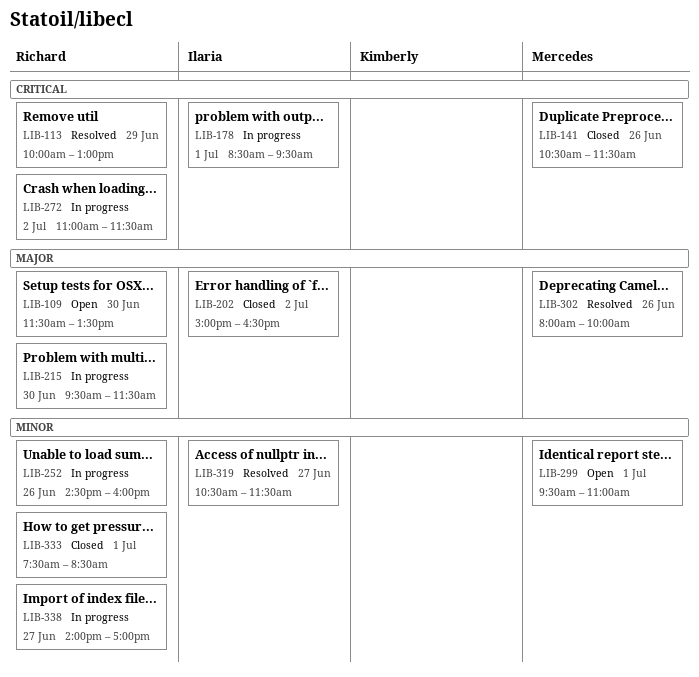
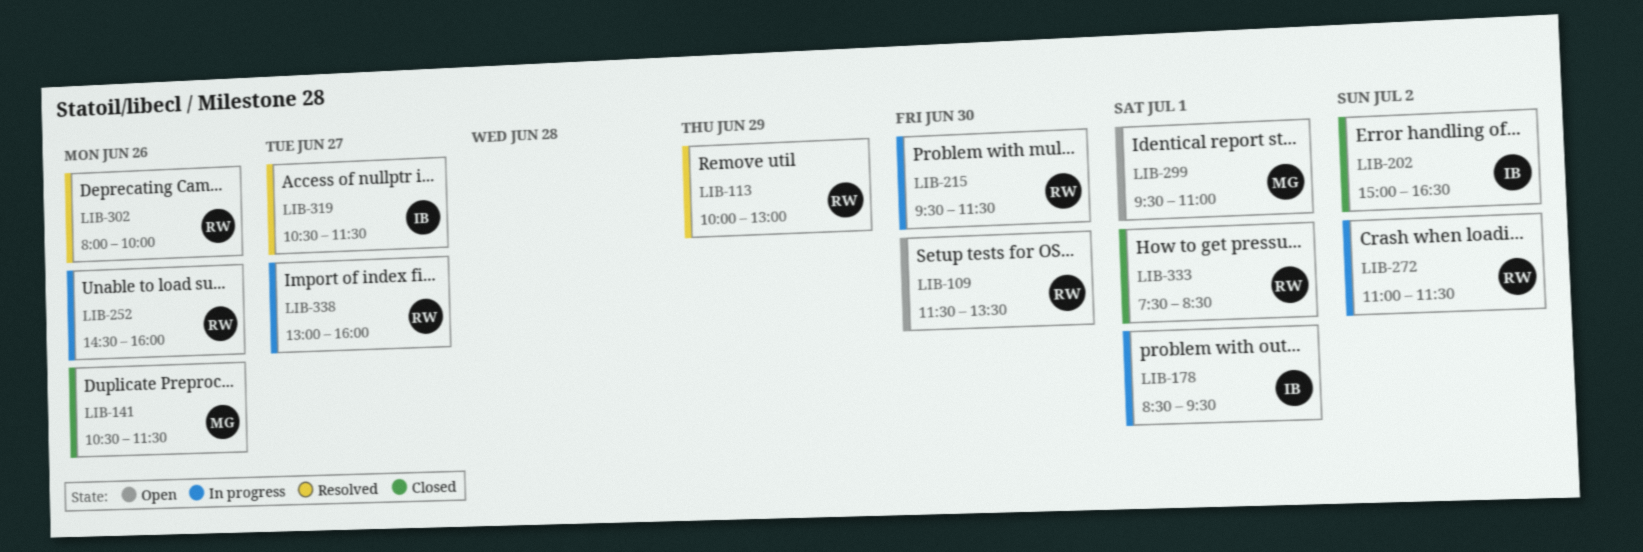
LIB-302, owner: Mercedes -> Richard
LIB-338, begins: 14:00 -> 13:00
LIB-338, ends: 17:00 -> 16:00

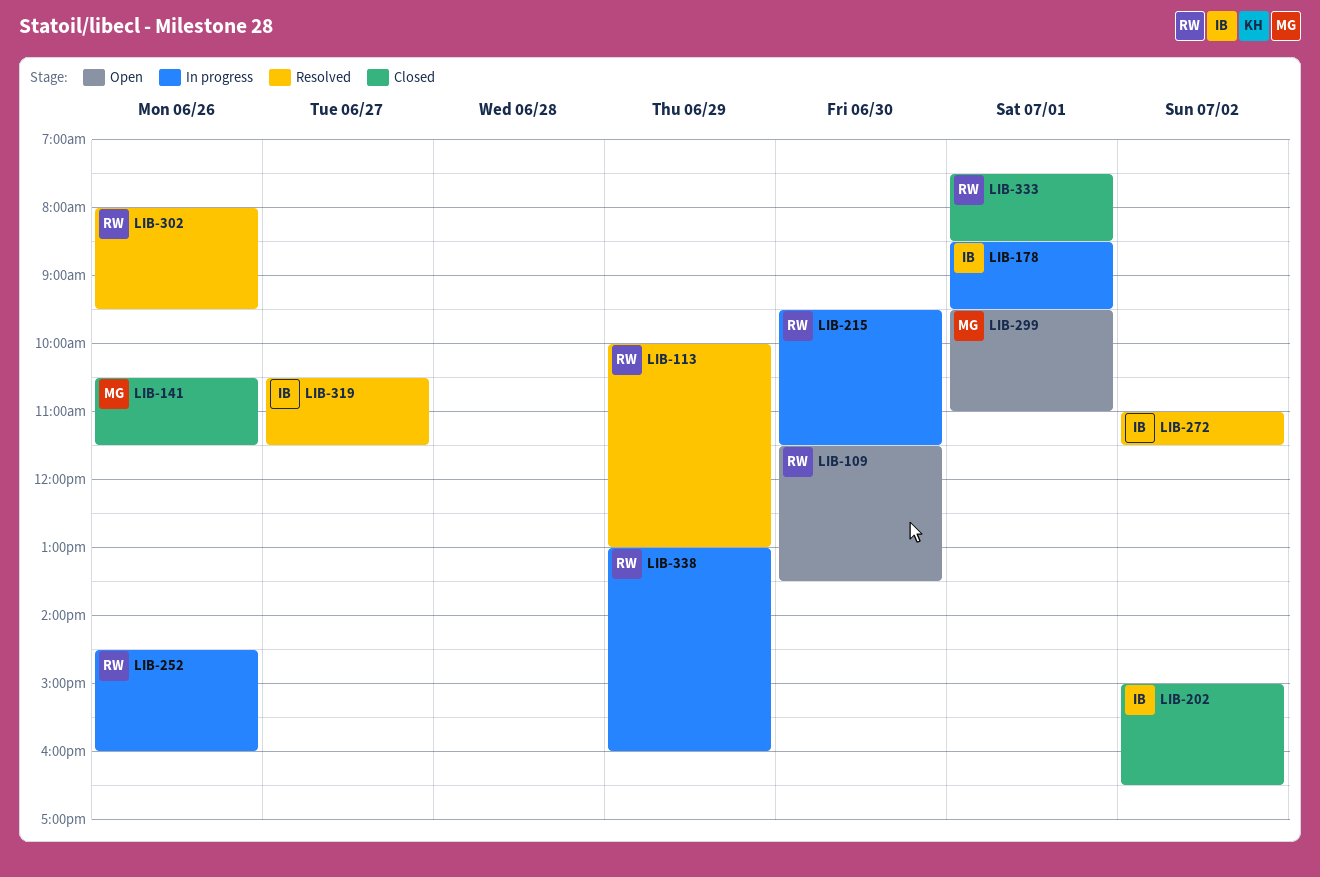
LIB-272, status: In progress -> Resolved
LIB-272, owner: RW -> IB
LIB-302, ends: 10:00 -> 09:30
LIB-338, day: Jun 27 -> Jun 29

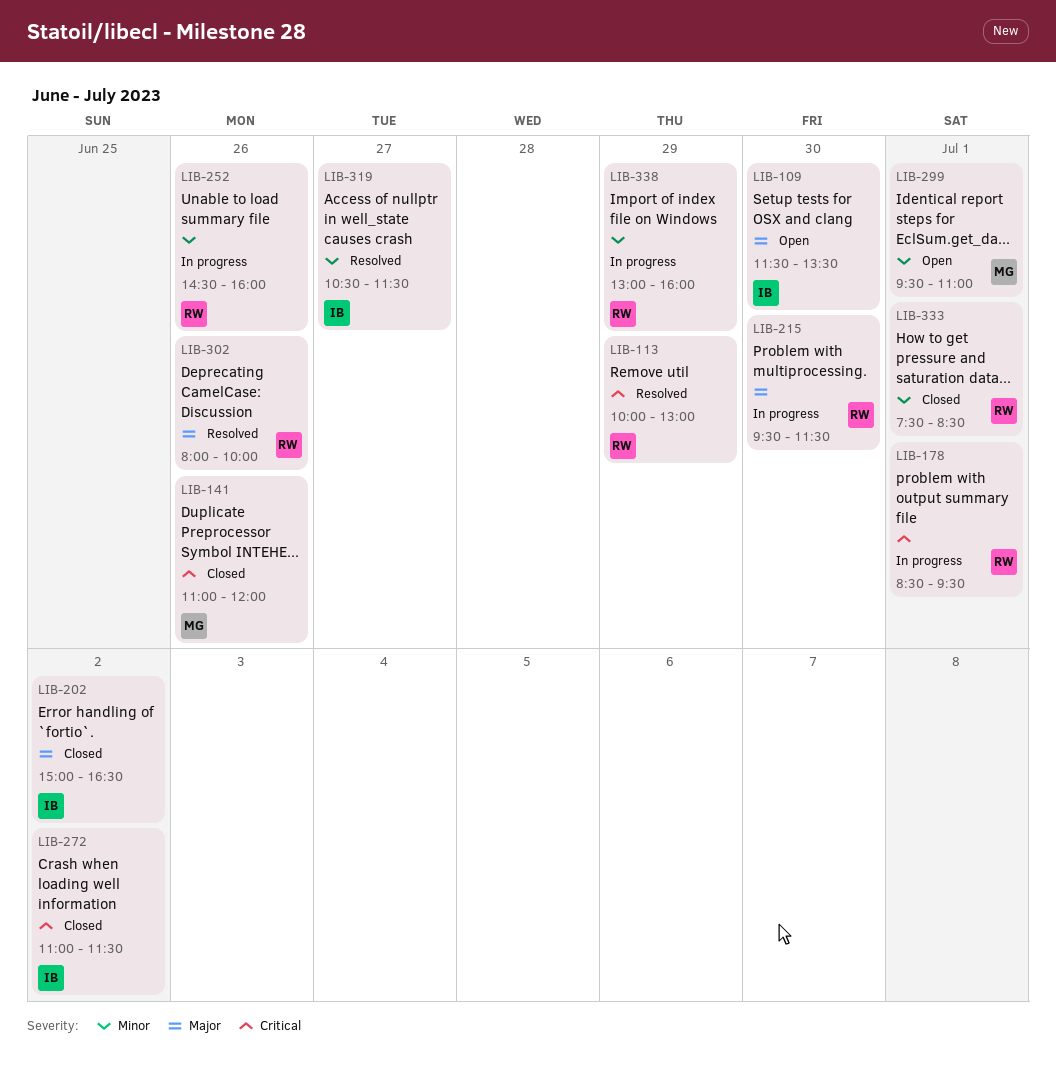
LIB-109, owner: RW -> IB
LIB-141, begins: 10:30 -> 11:00
LIB-141, ends: 11:30 -> 12:00
LIB-178, owner: IB -> RW
LIB-272, status: Resolved -> Closed
LIB-302, ends: 09:30 -> 10:00

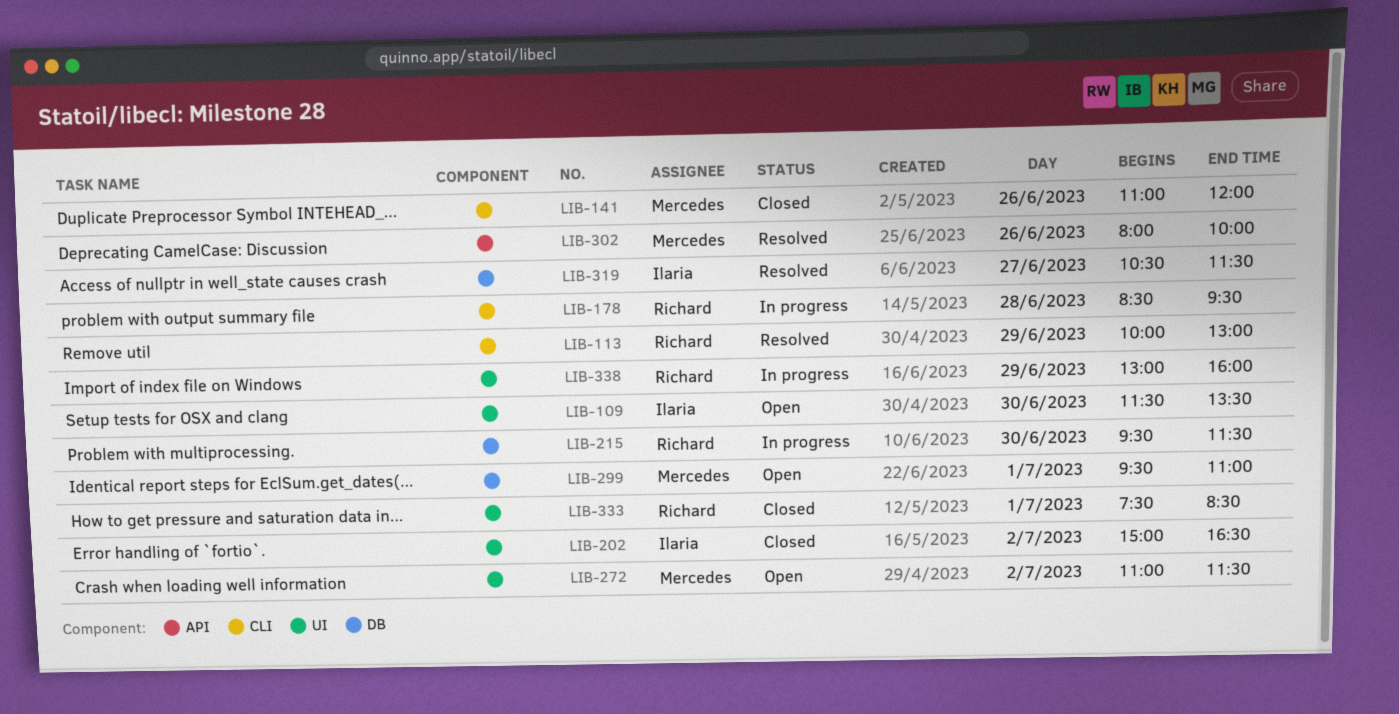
LIB-178, day: Jul 1 -> Jun 28
LIB-252: present -> none
LIB-272, status: Closed -> Open
LIB-272, owner: Ilaria -> Mercedes
LIB-302, owner: Richard -> Mercedes

